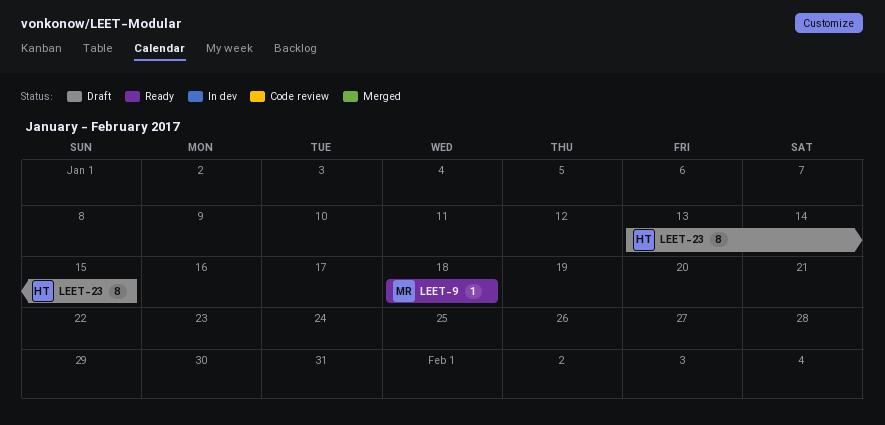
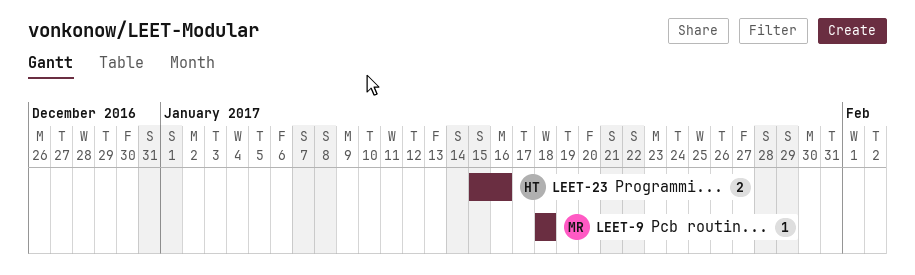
LEET-23, estimate: 8 -> 2
LEET-23, start: Jan 13 -> Jan 15
LEET-23, due: Jan 15 -> Jan 16

